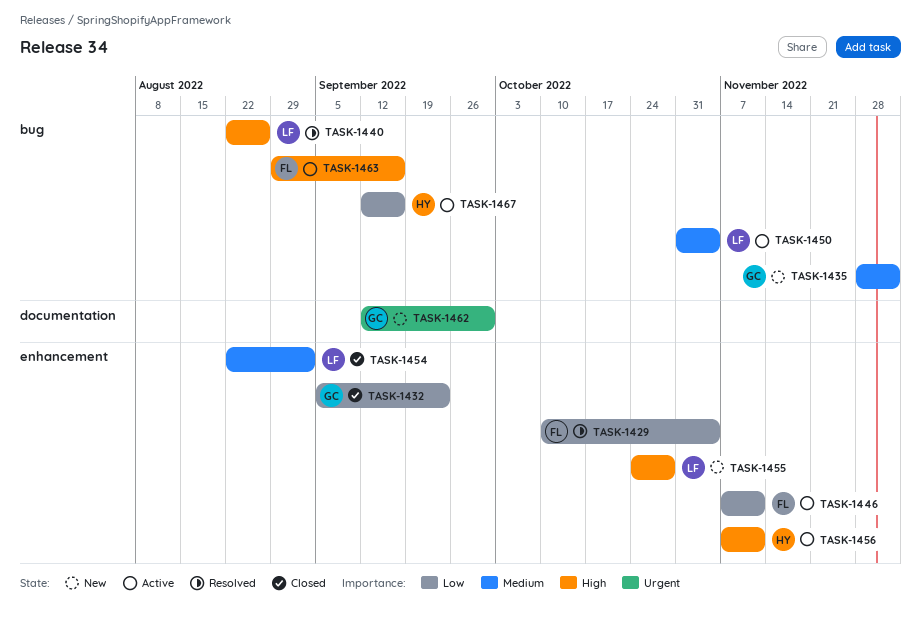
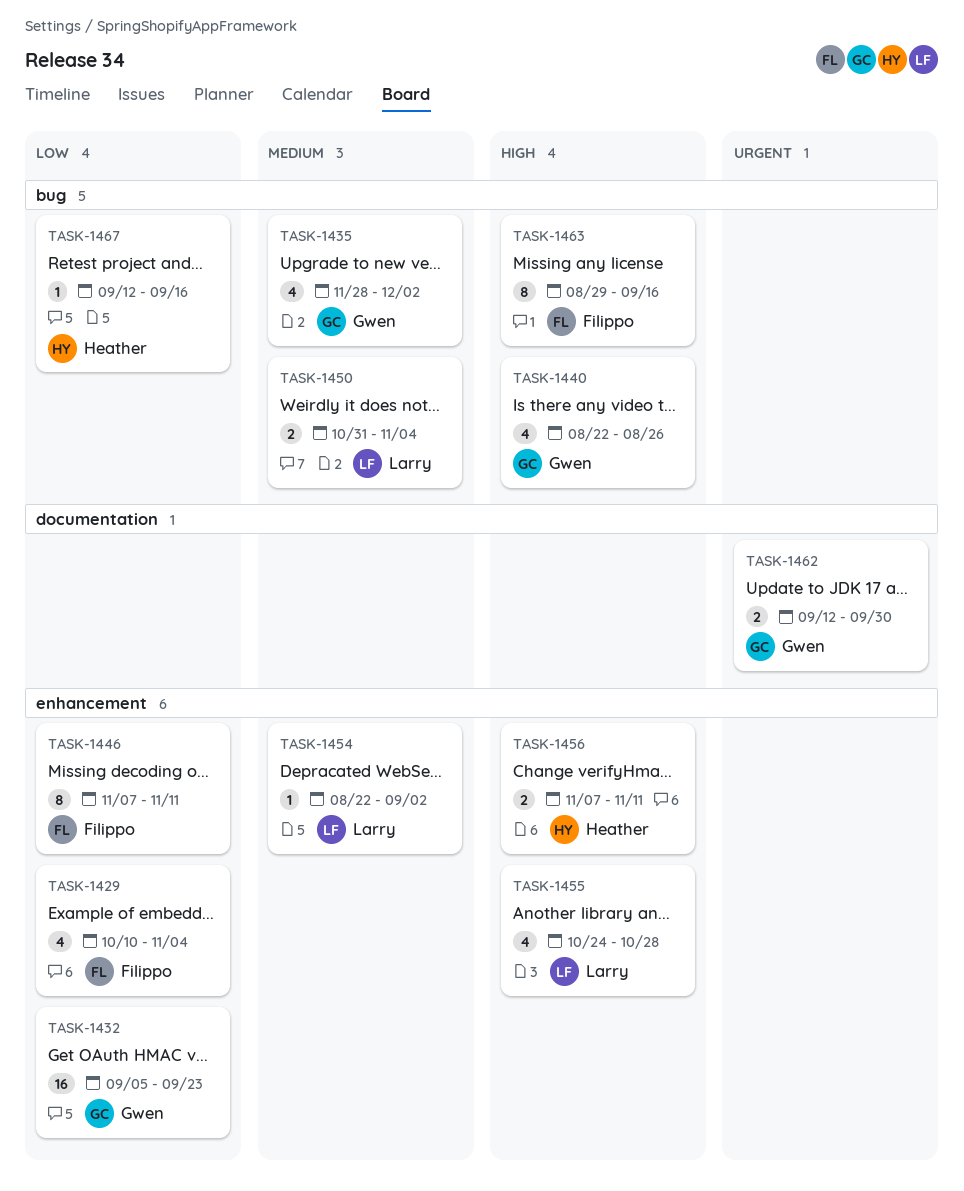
TASK-1440, owner: Larry -> Gwen

